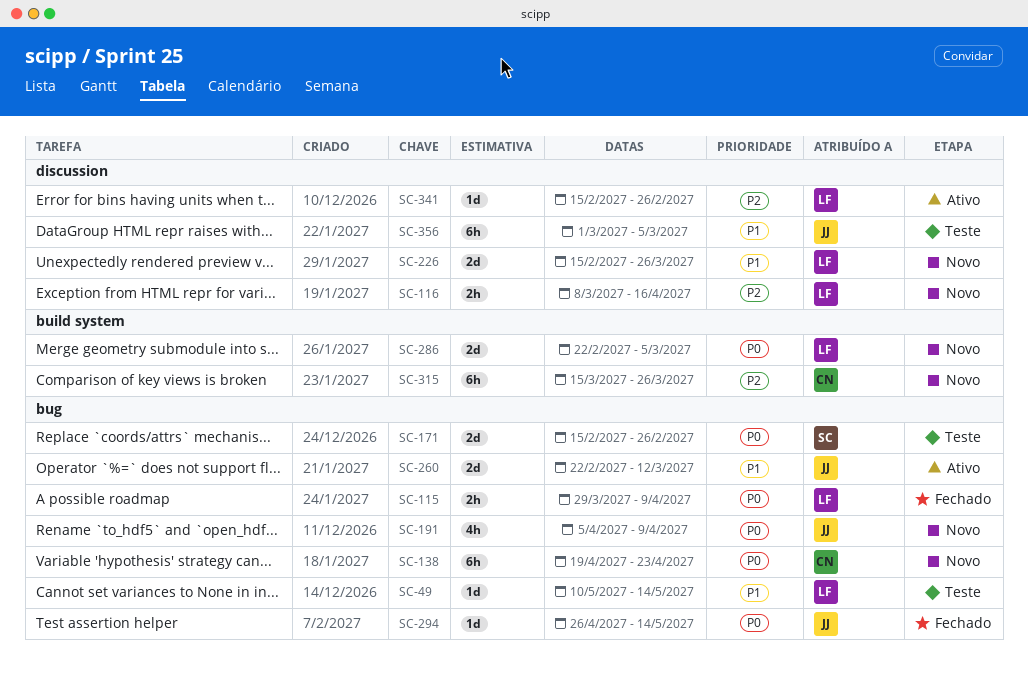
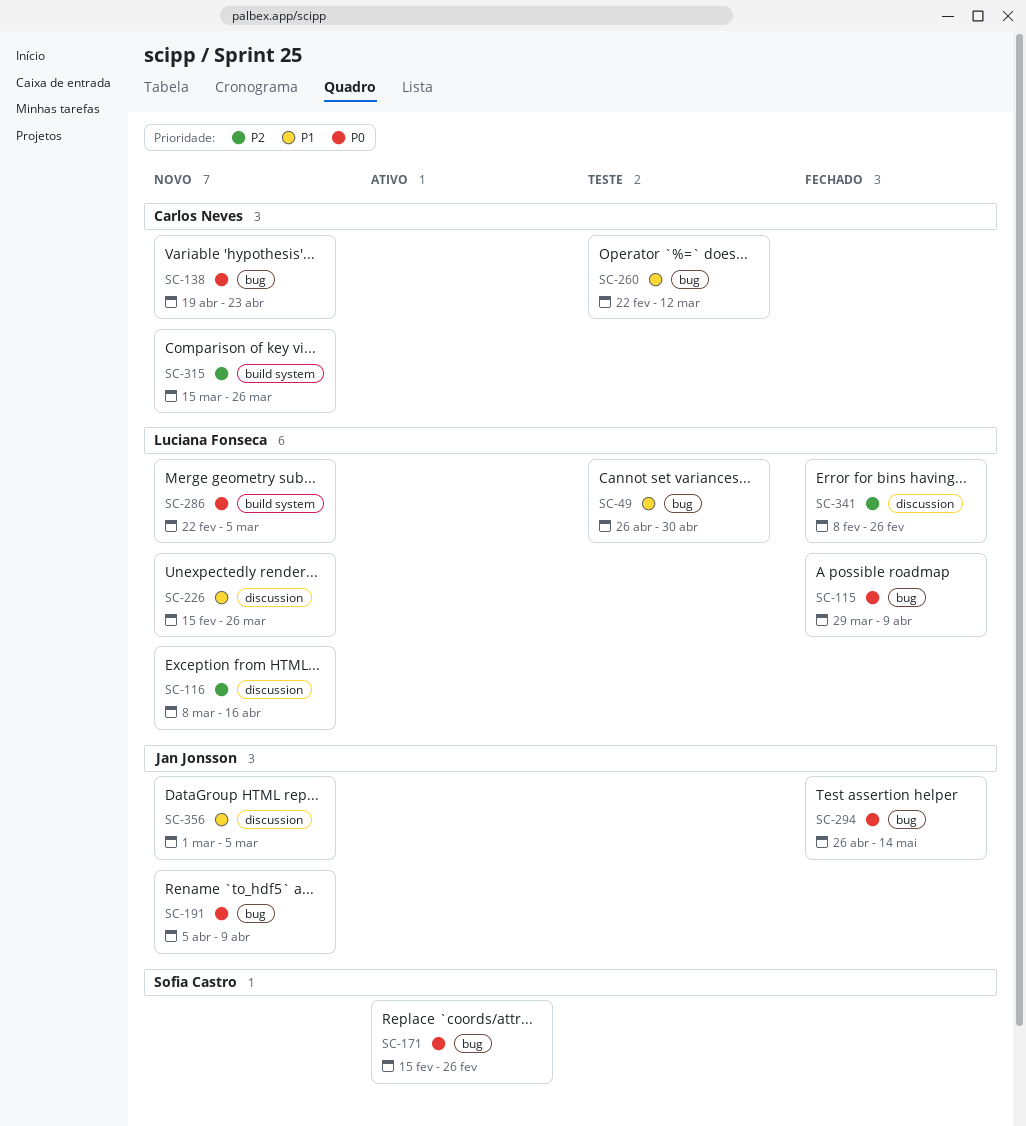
SC-49, start: May 10 -> Apr 26
SC-49, due: May 14 -> Apr 30
SC-171, status: Teste -> Ativo
SC-260, status: Ativo -> Teste
SC-260, owner: Jan Jonsson -> Carlos Neves
SC-341, status: Ativo -> Fechado
SC-341, start: Feb 15 -> Feb 8
SC-356, status: Teste -> Novo

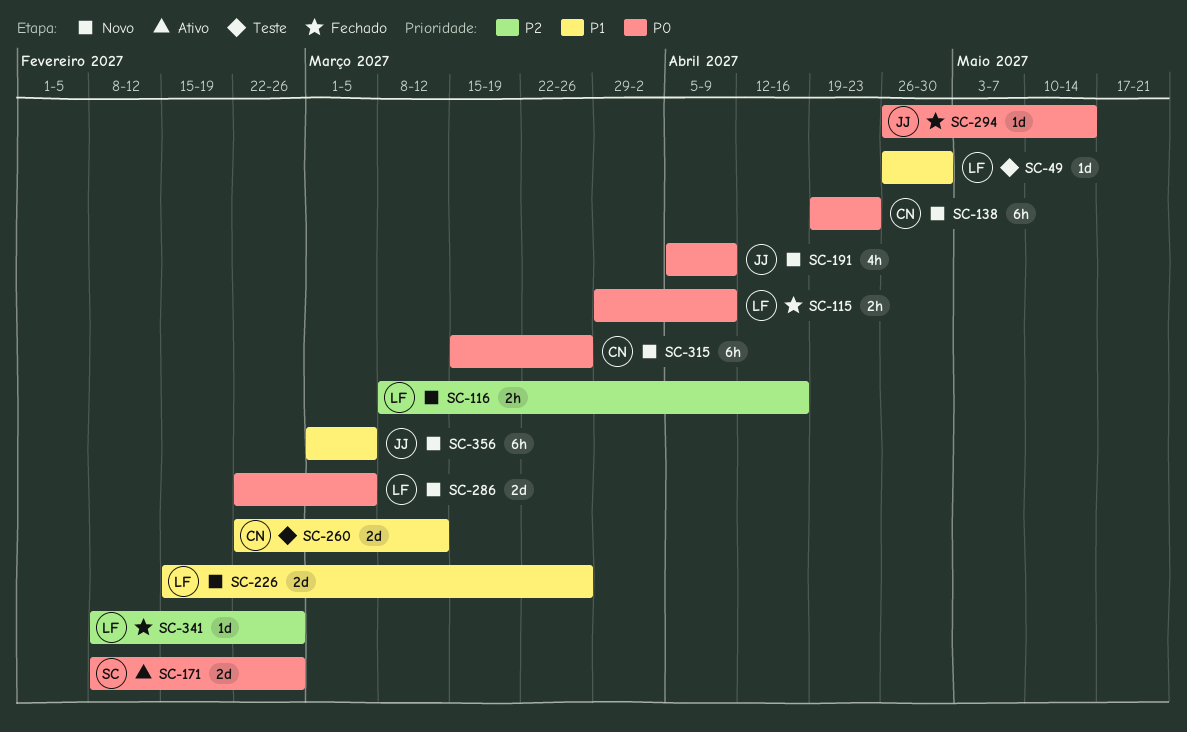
SC-171, start: Feb 15 -> Feb 8
SC-315, priority: P2 -> P0

